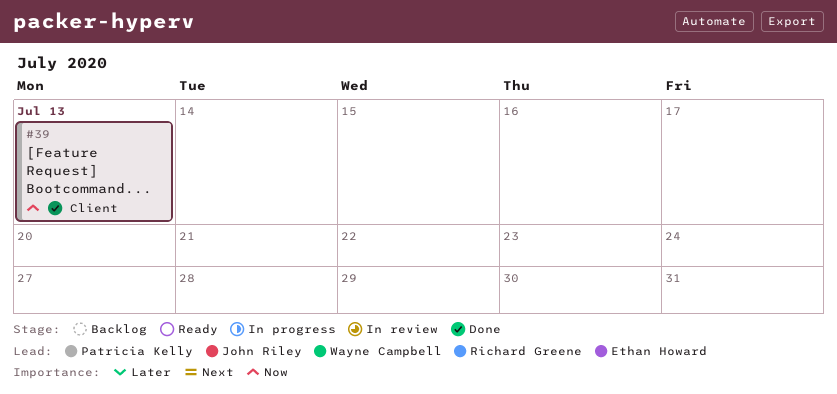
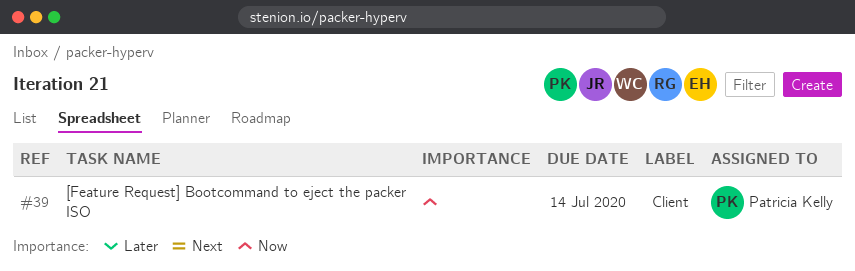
#39, due: Jul 13 -> Jul 14

